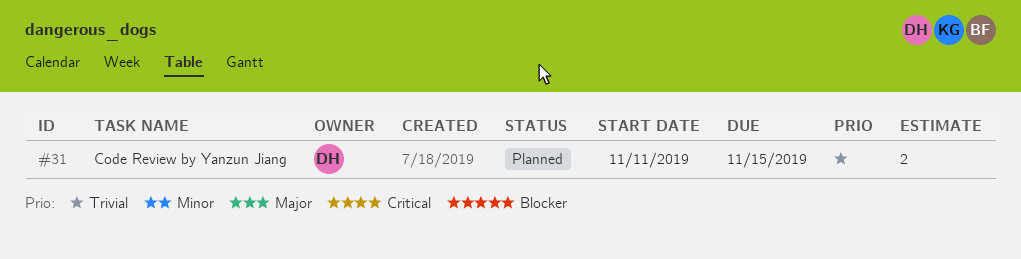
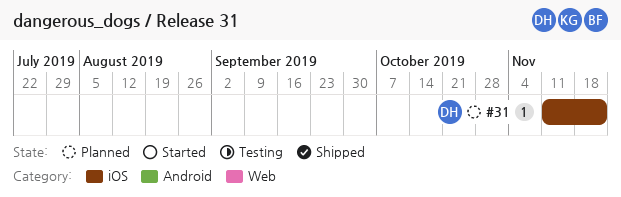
#31, estimate: 2 -> 1
#31, due: Nov 15 -> Nov 22

